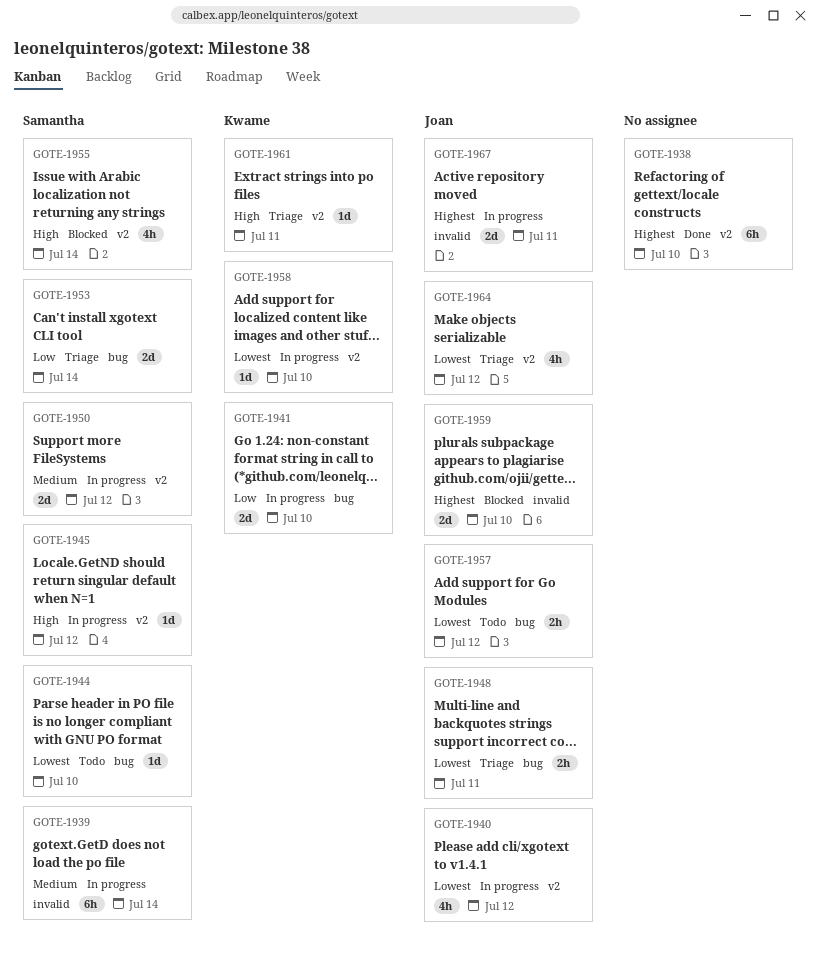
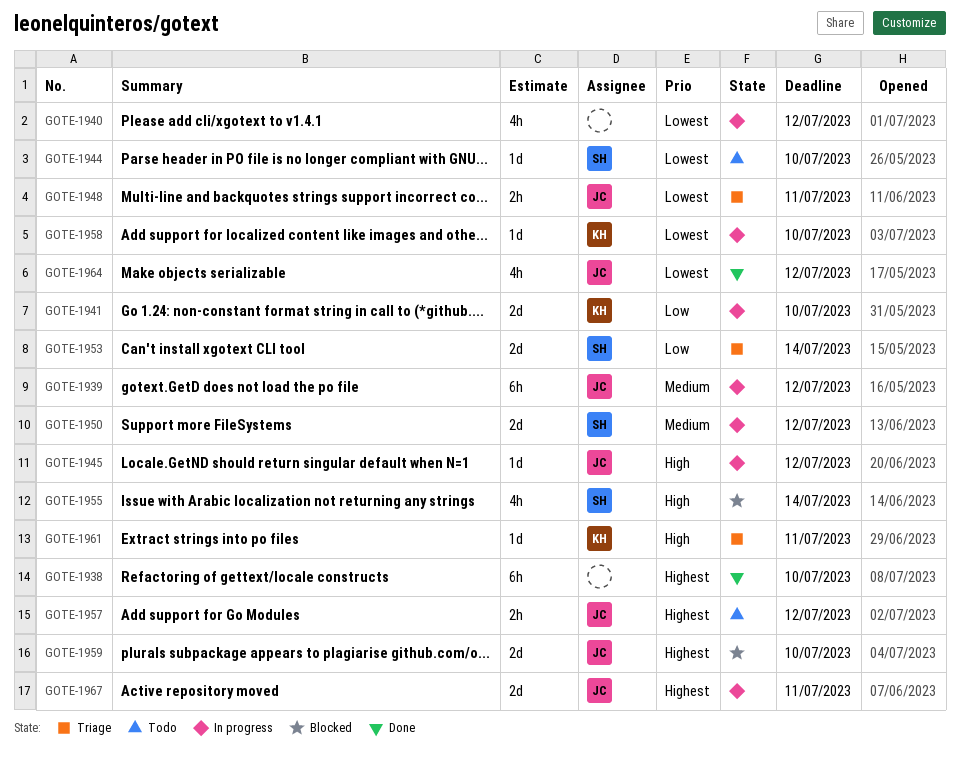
GOTE-1939, owner: Samantha -> Joan
GOTE-1939, due: Jul 14 -> Jul 12
GOTE-1940, owner: Joan -> none
GOTE-1945, owner: Samantha -> Joan
GOTE-1957, priority: Lowest -> Highest
GOTE-1964, status: Triage -> Done

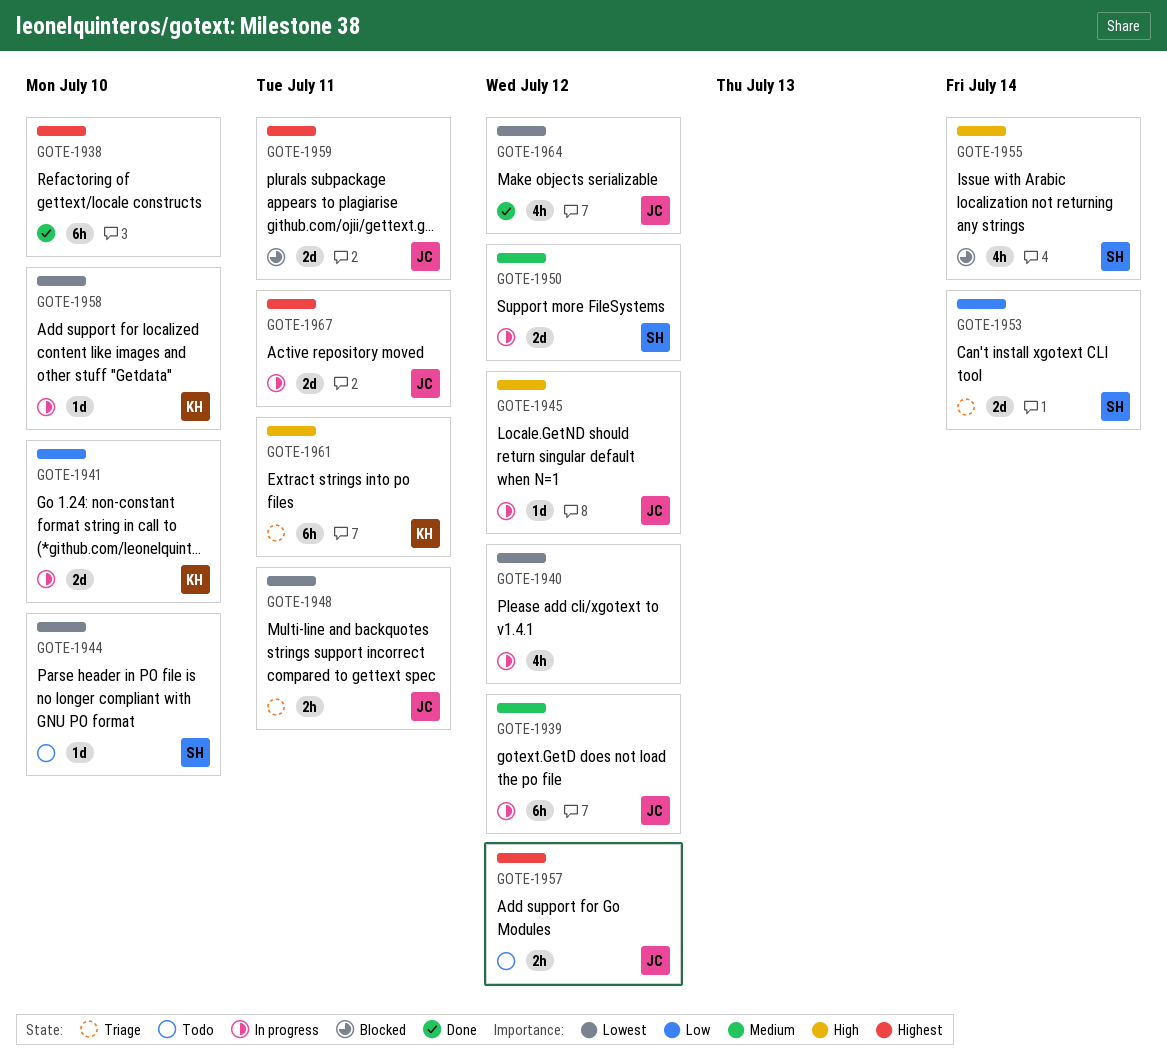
GOTE-1959, due: Jul 10 -> Jul 11
GOTE-1961, estimate: 1d -> 6h

